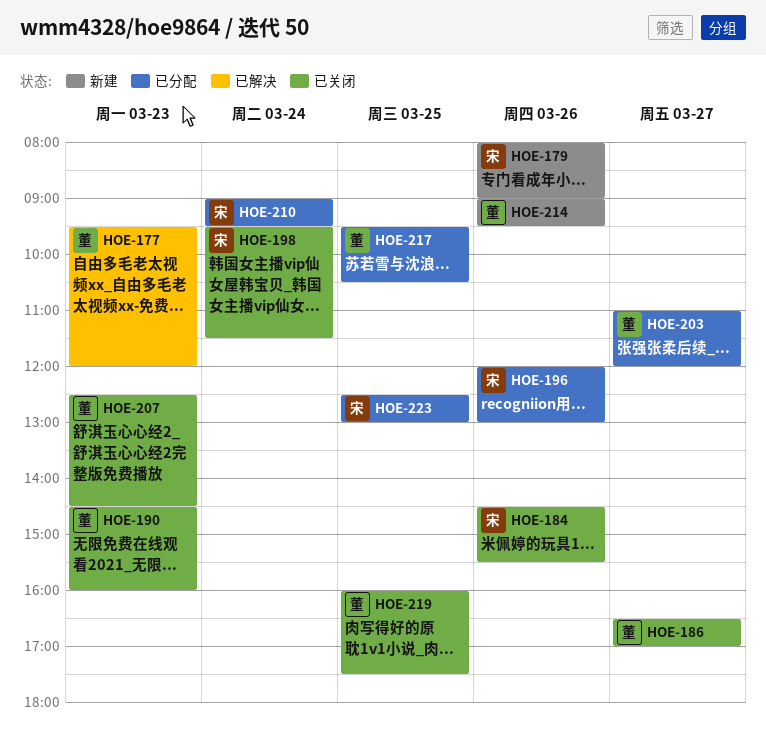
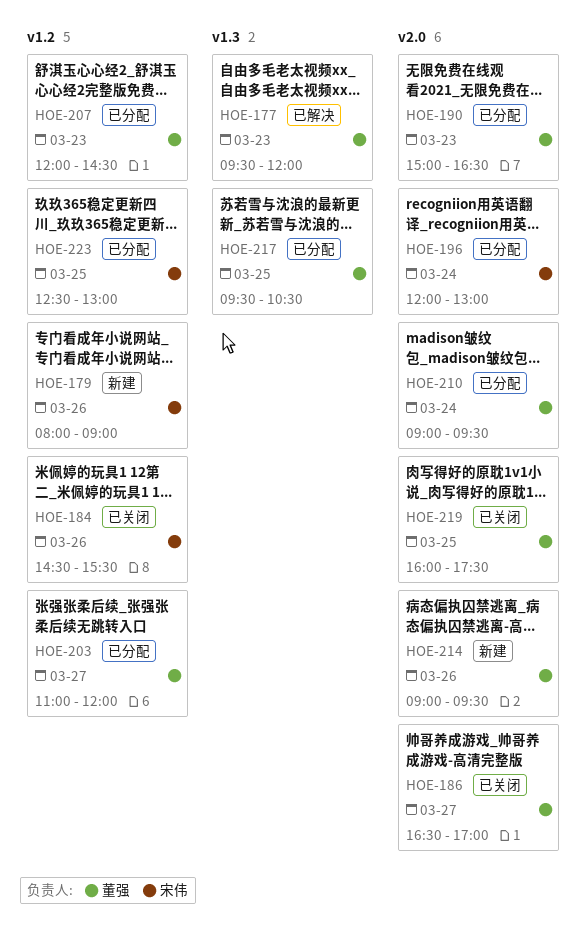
HOE-190, status: 已关闭 -> 已分配
HOE-190, begins: 14:30 -> 15:00
HOE-190, ends: 16:00 -> 16:30
HOE-196, day: Mar 26 -> Mar 24
HOE-198: present -> none
HOE-207, status: 已关闭 -> 已分配
HOE-207, begins: 12:30 -> 12:00
HOE-210, owner: 宋伟 -> 董强

